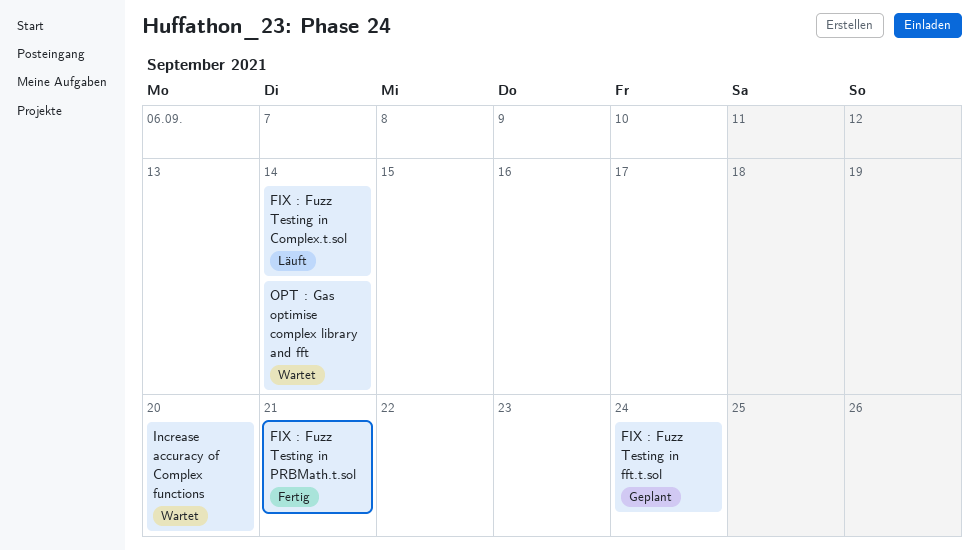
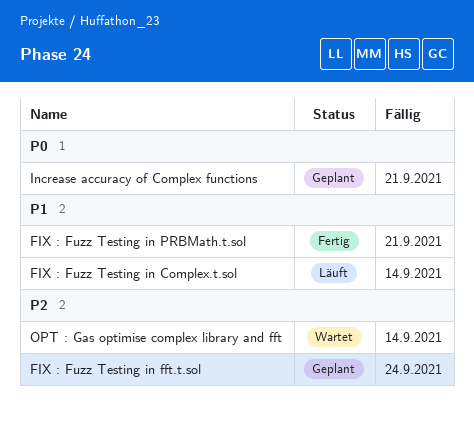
Increase accuracy of Complex functions, status: Wartet -> Geplant
Increase accuracy of Complex functions, due: Sep 20 -> Sep 21

